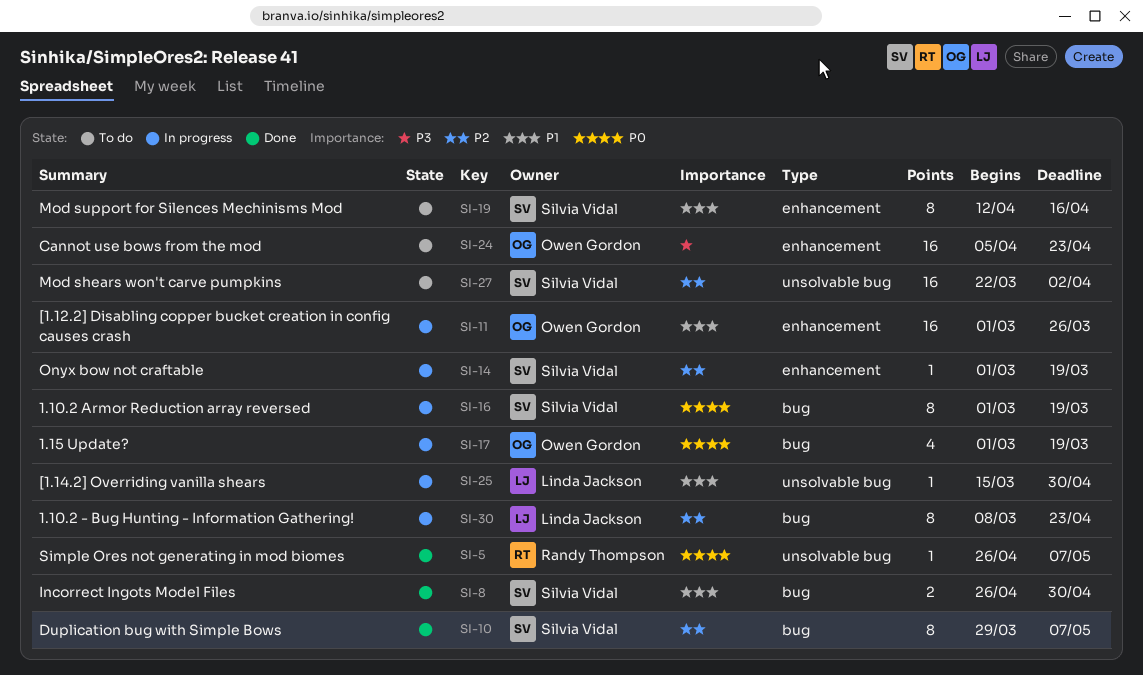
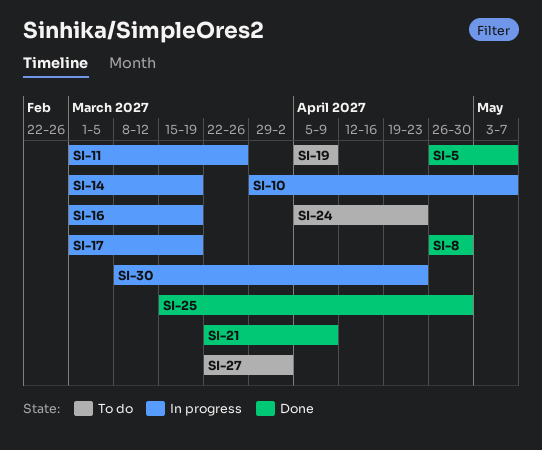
SI-10, status: Done -> In progress
SI-19, start: Apr 12 -> Apr 5
SI-19, due: Apr 16 -> Apr 9
SI-21: none -> present
SI-25, status: In progress -> Done

